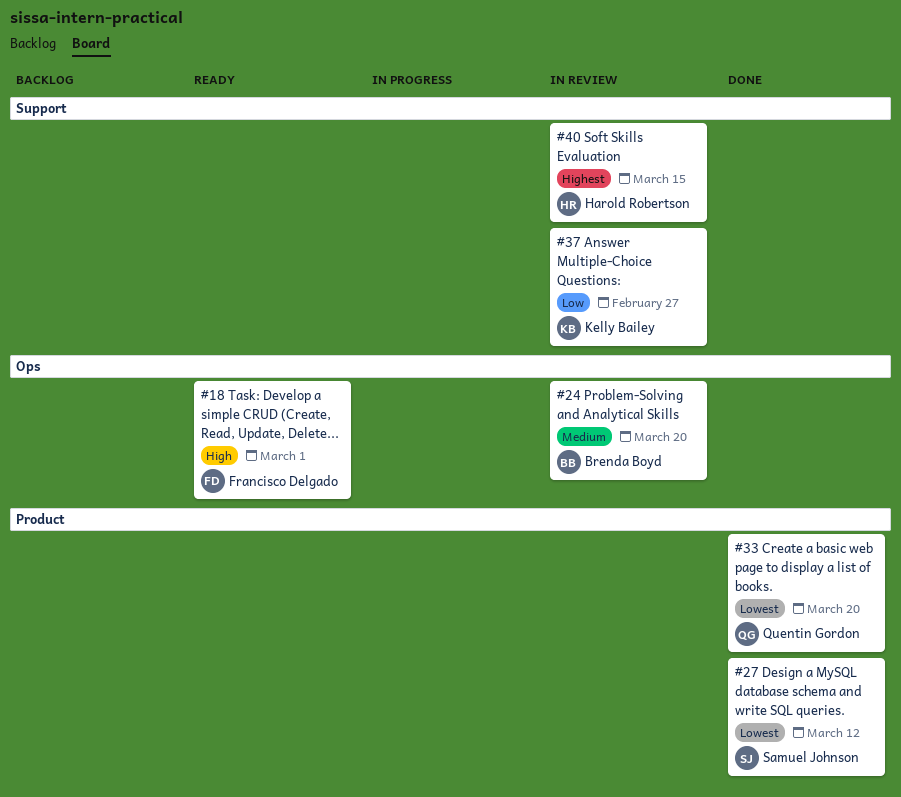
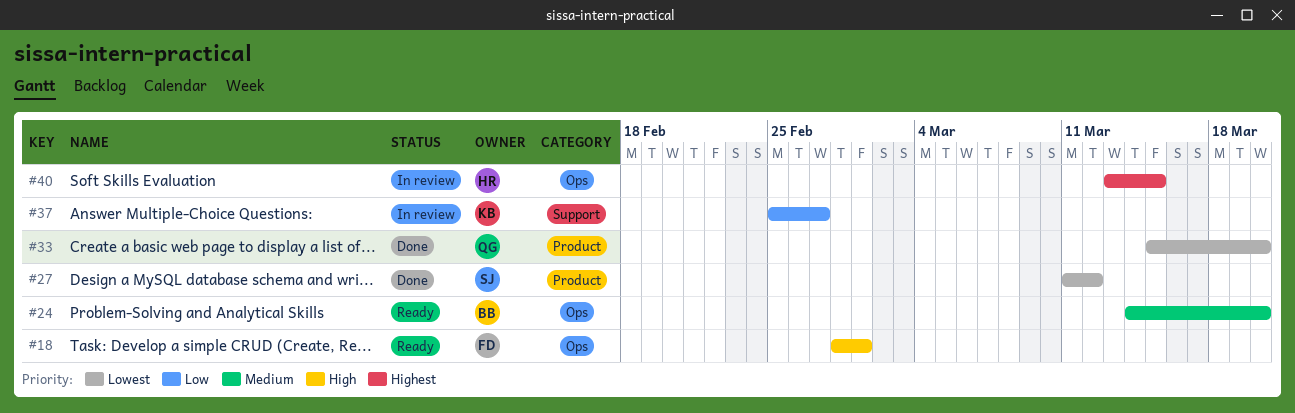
#24, status: In review -> Ready
#40, label: Support -> Ops

